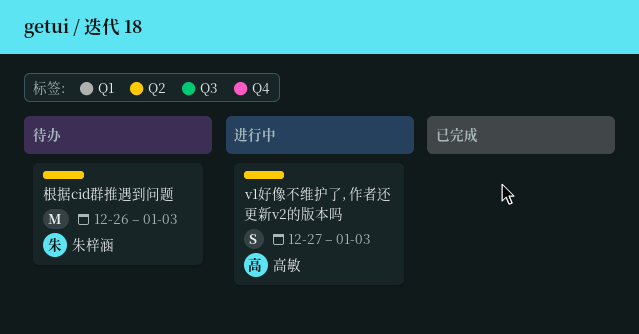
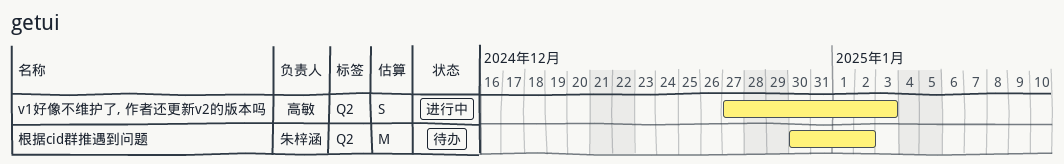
根据cid群推遇到问题, start: Dec 26 -> Dec 30
根据cid群推遇到问题, due: Jan 3 -> Jan 2

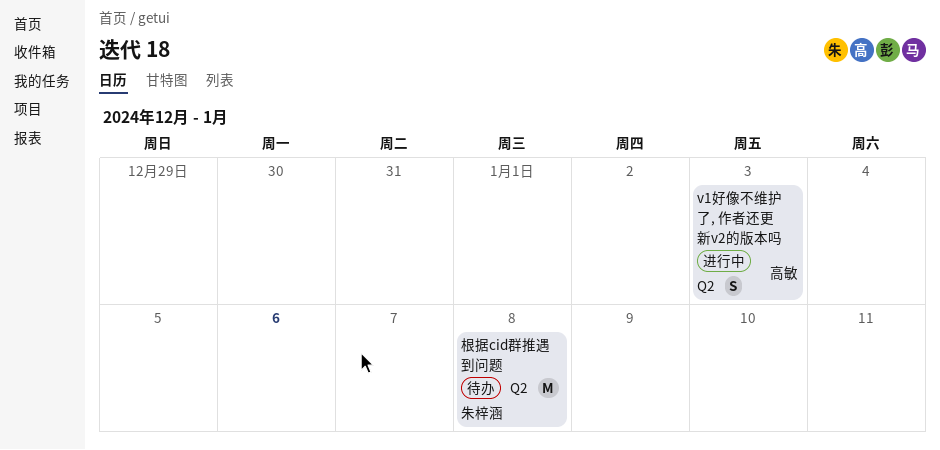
根据cid群推遇到问题, due: Jan 2 -> Jan 8

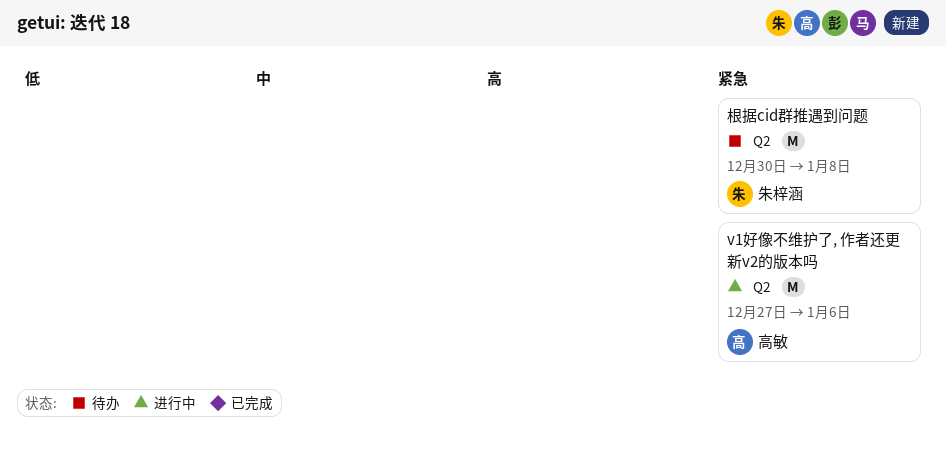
v1好像不维护了, 作者还更新v2的版本吗, estimate: S -> M
v1好像不维护了, 作者还更新v2的版本吗, due: Jan 3 -> Jan 6

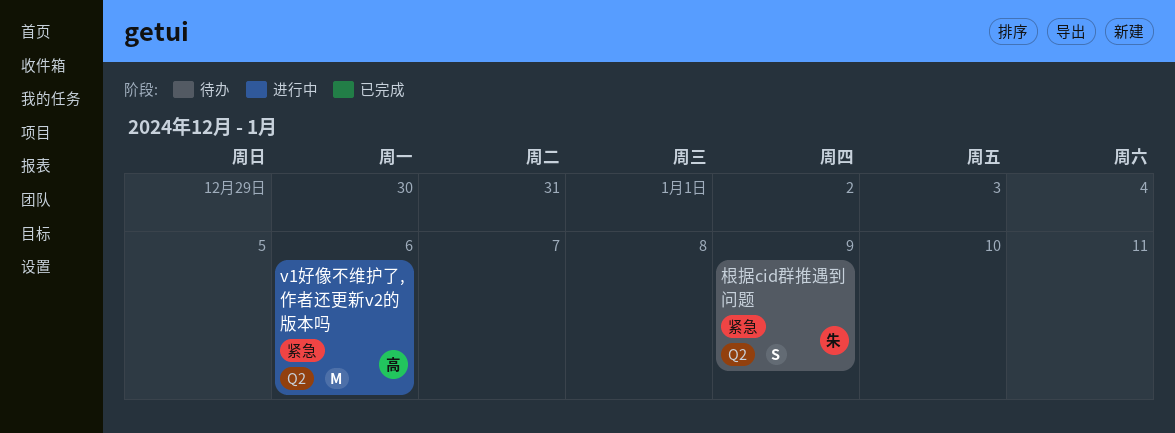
根据cid群推遇到问题, estimate: M -> S
根据cid群推遇到问题, due: Jan 8 -> Jan 9

